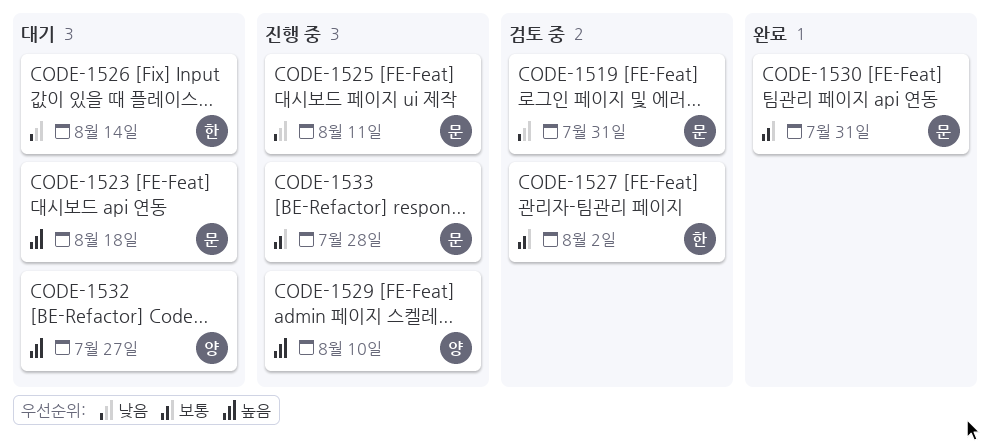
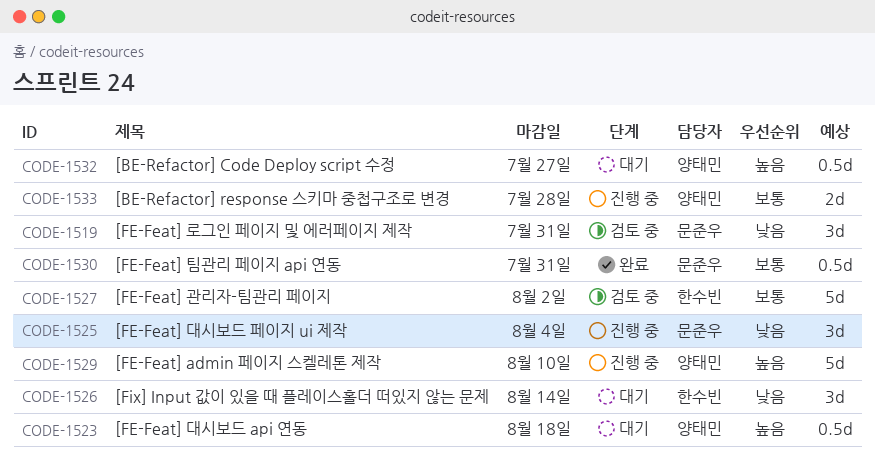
CODE-1523, owner: 문준우 -> 양태민
CODE-1525, due: Aug 11 -> Aug 4
CODE-1533, owner: 문준우 -> 양태민

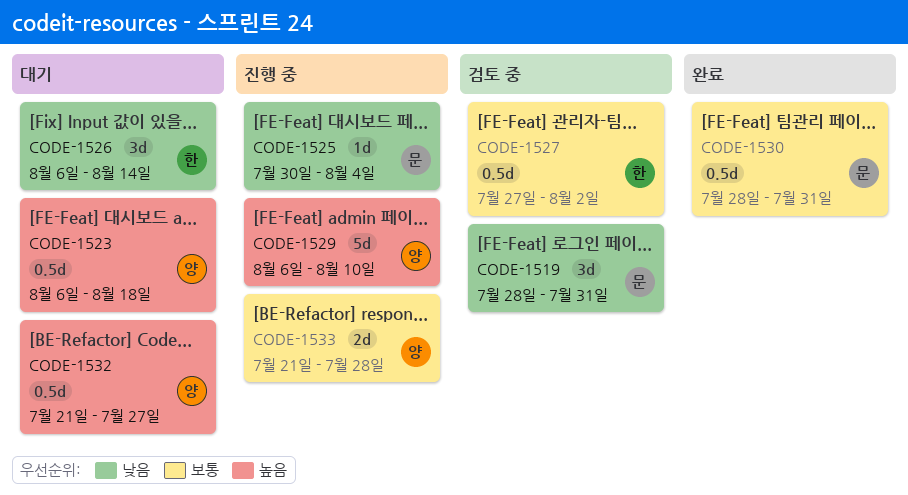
CODE-1525, estimate: 3d -> 1d
CODE-1527, estimate: 5d -> 0.5d

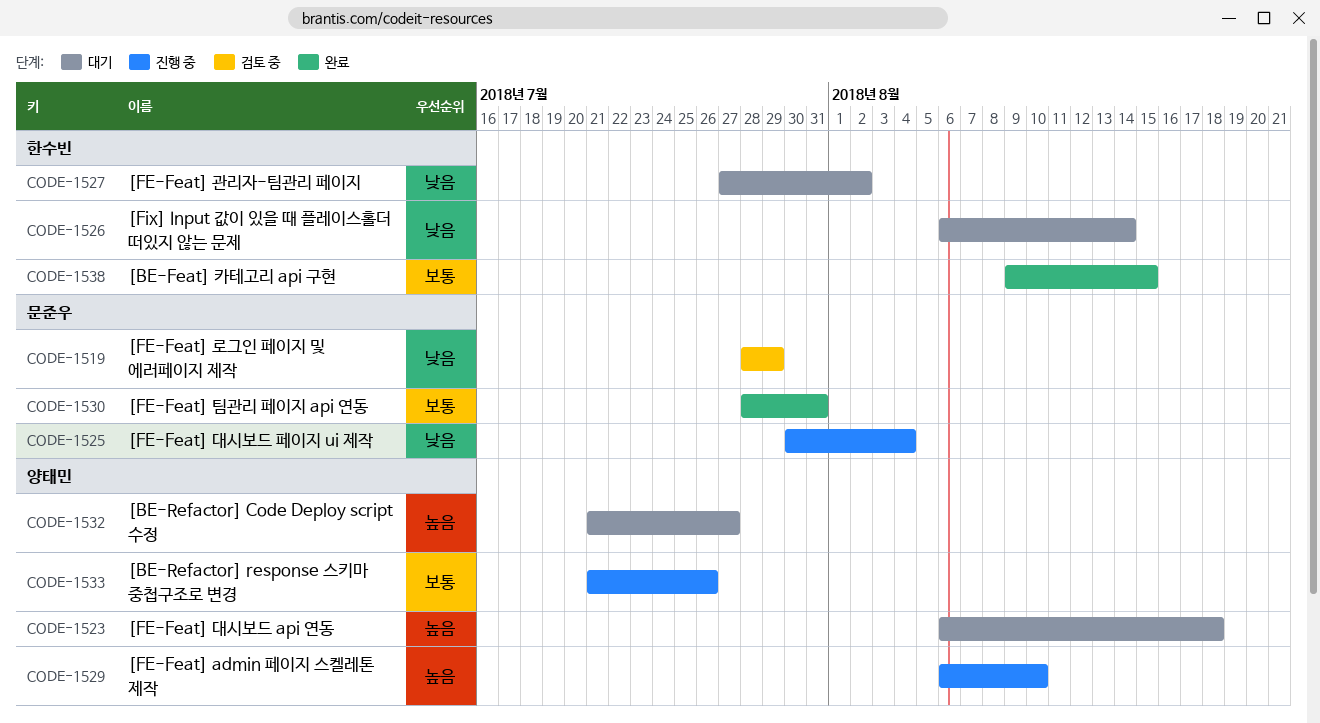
CODE-1519, due: Jul 31 -> Jul 29
CODE-1527, status: 검토 중 -> 대기
CODE-1527, priority: 보통 -> 낮음
CODE-1533, due: Jul 28 -> Jul 26
CODE-1538: none -> present

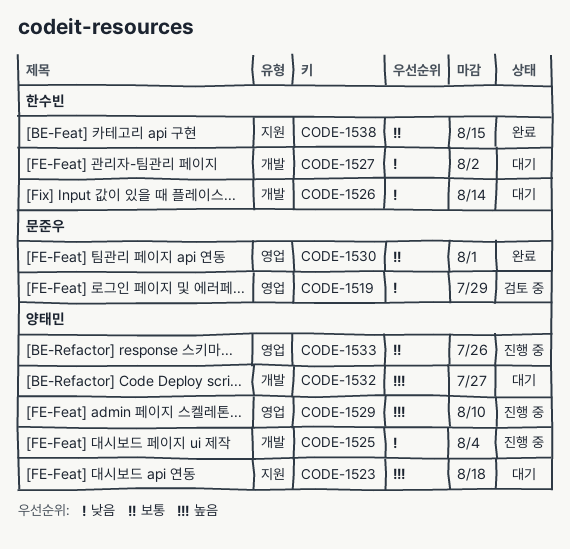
CODE-1525, owner: 문준우 -> 양태민
CODE-1530, due: Jul 31 -> Aug 1

